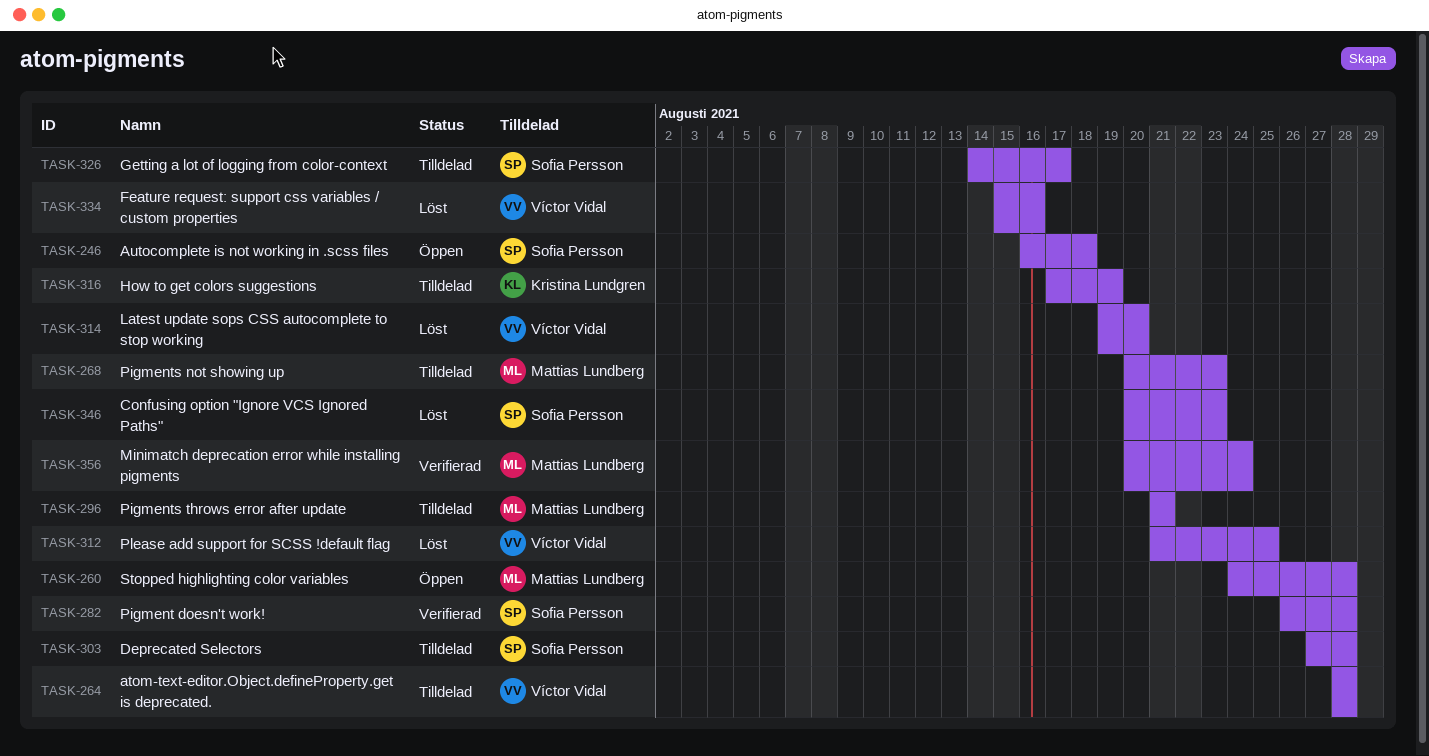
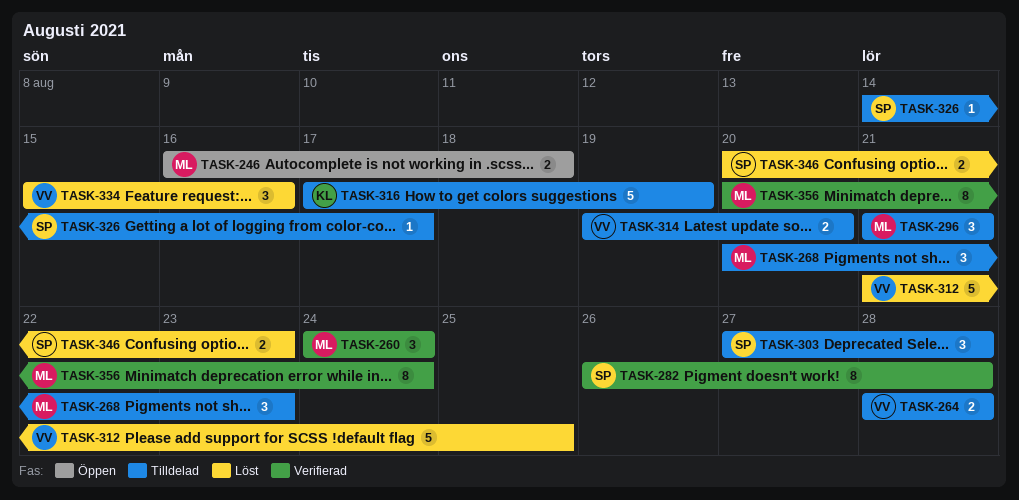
TASK-246, owner: Sofia Persson -> Mattias Lundberg
TASK-260, status: Öppen -> Verifierad
TASK-260, due: Aug 28 -> Aug 24
TASK-314, status: Löst -> Tilldelad

